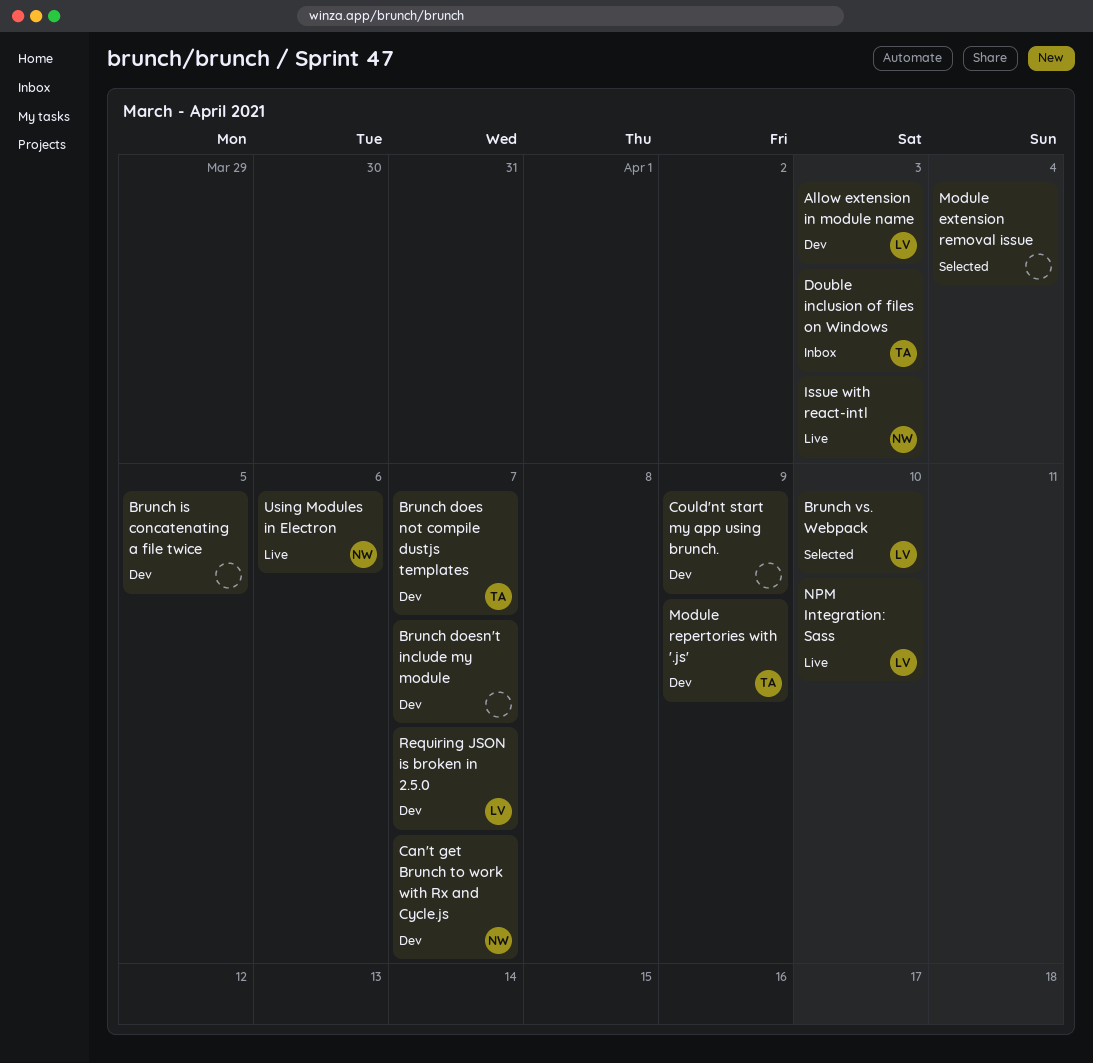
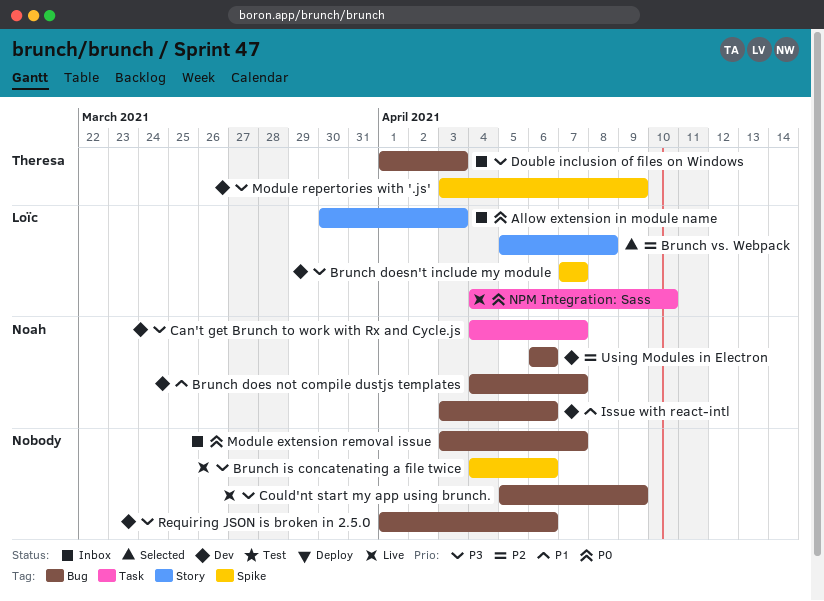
Allow extension in module name, status: Dev -> Inbox
Brunch does not compile dustjs templates, owner: Theresa -> Noah
Brunch doesn't include my module, owner: none -> Loïc
Brunch is concatenating a file twice, status: Dev -> Live
Brunch is concatenating a file twice, due: Apr 5 -> Apr 6
Brunch vs. Webpack, due: Apr 10 -> Apr 8
Could'nt start my app using brunch., status: Dev -> Live
Issue with react-intl, status: Live -> Dev
Issue with react-intl, due: Apr 3 -> Apr 6
Module extension removal issue, status: Selected -> Inbox
Module extension removal issue, due: Apr 4 -> Apr 7
Requiring JSON is broken in 2.5.0, owner: Loïc -> none
Requiring JSON is broken in 2.5.0, due: Apr 7 -> Apr 6
Using Modules in Electron, status: Live -> Dev

